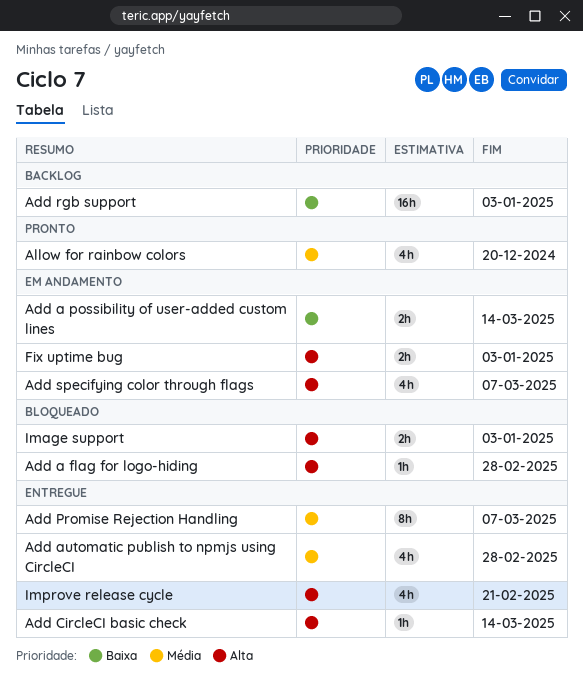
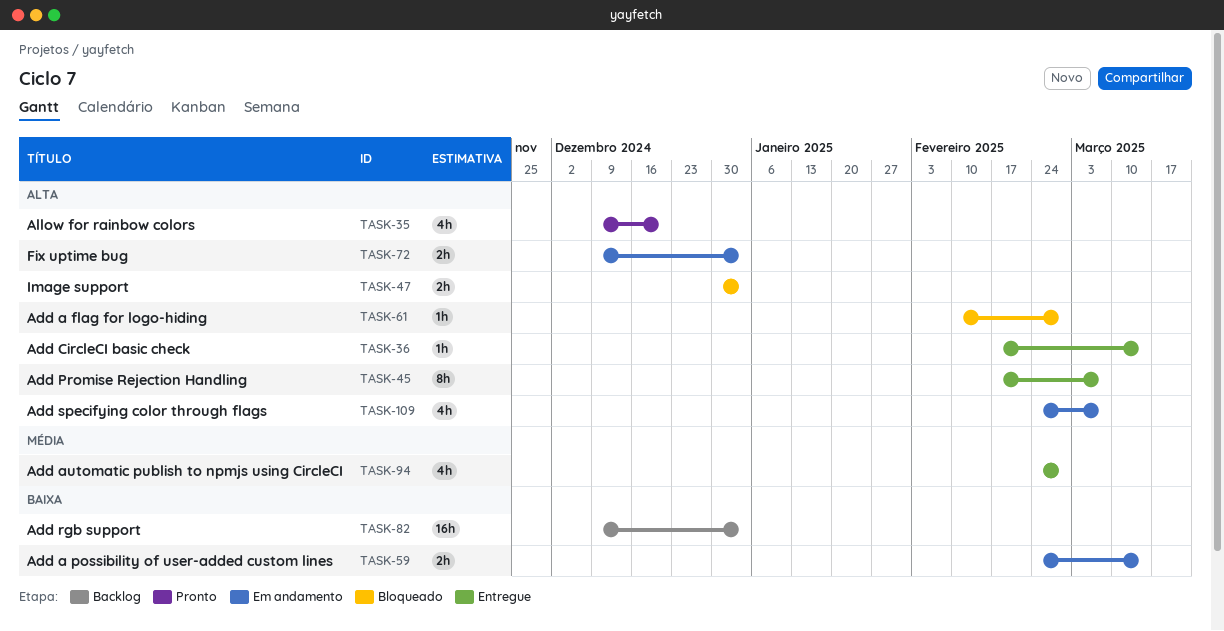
Add Promise Rejection Handling, priority: Média -> Alta
Allow for rainbow colors, priority: Média -> Alta
Improve release cycle: present -> none

